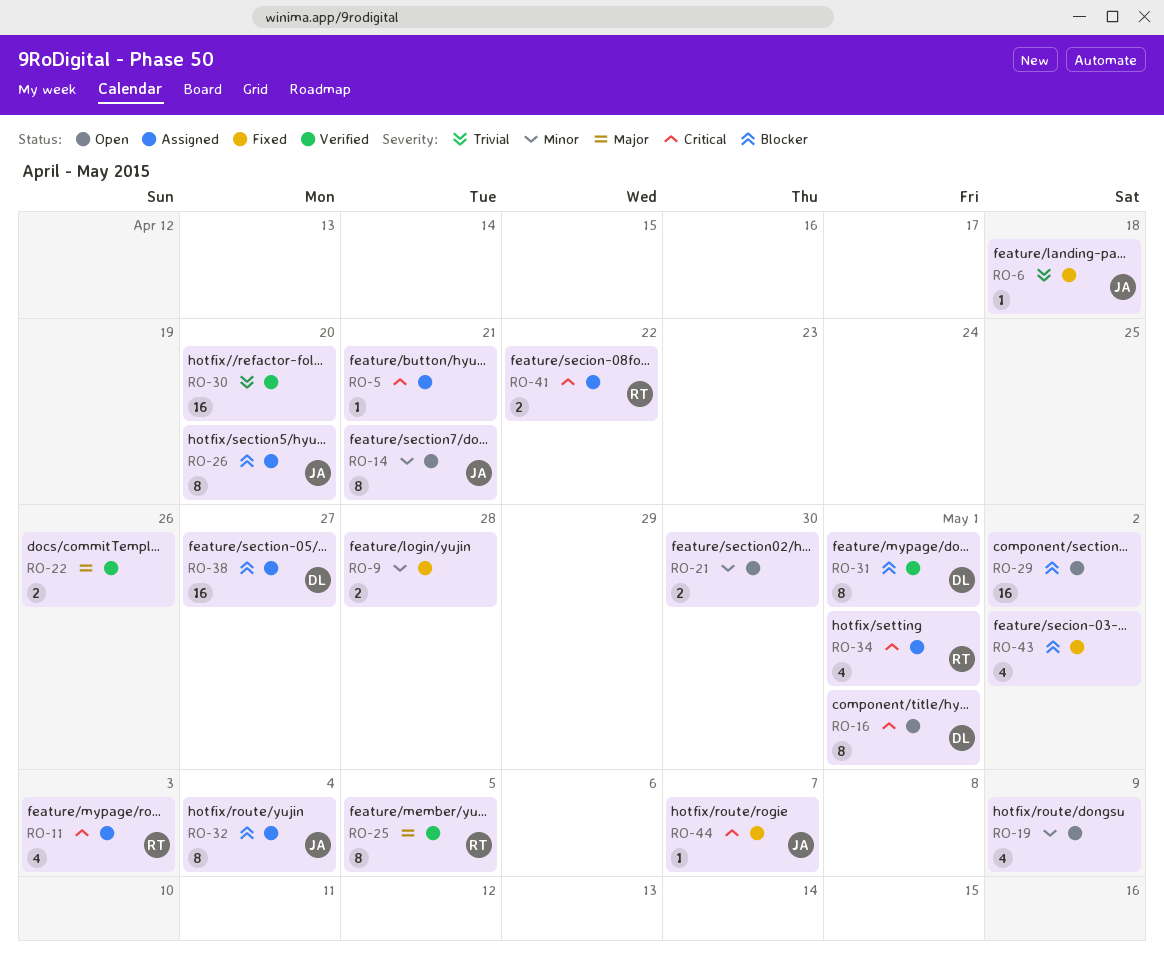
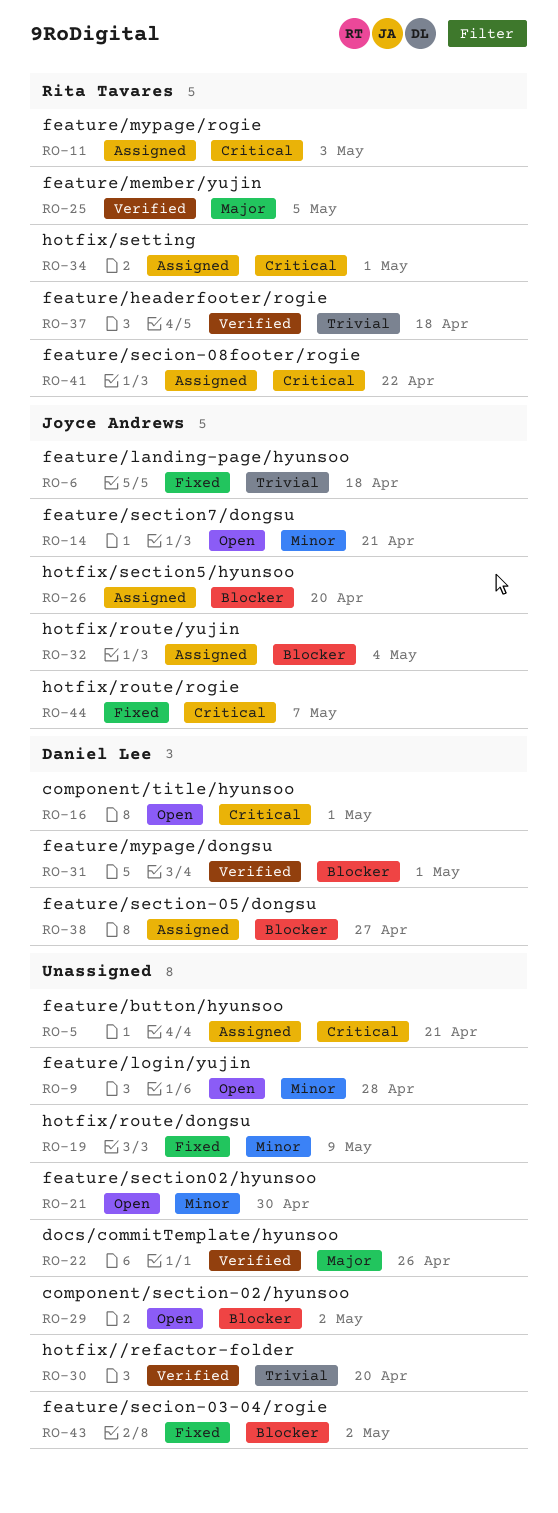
RO-9, status: Fixed -> Open
RO-19, status: Open -> Fixed
RO-37: none -> present

